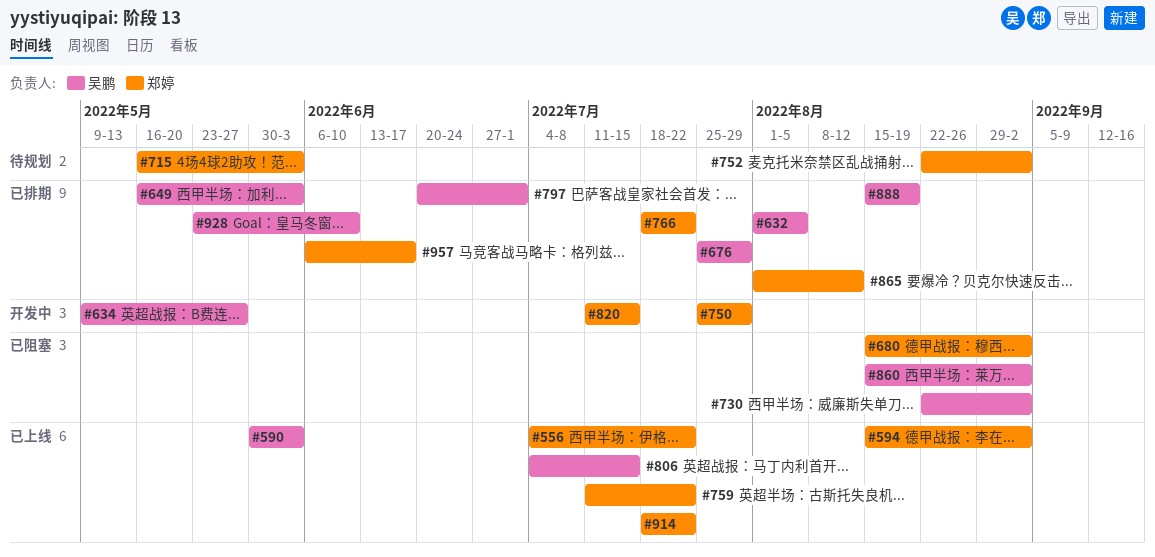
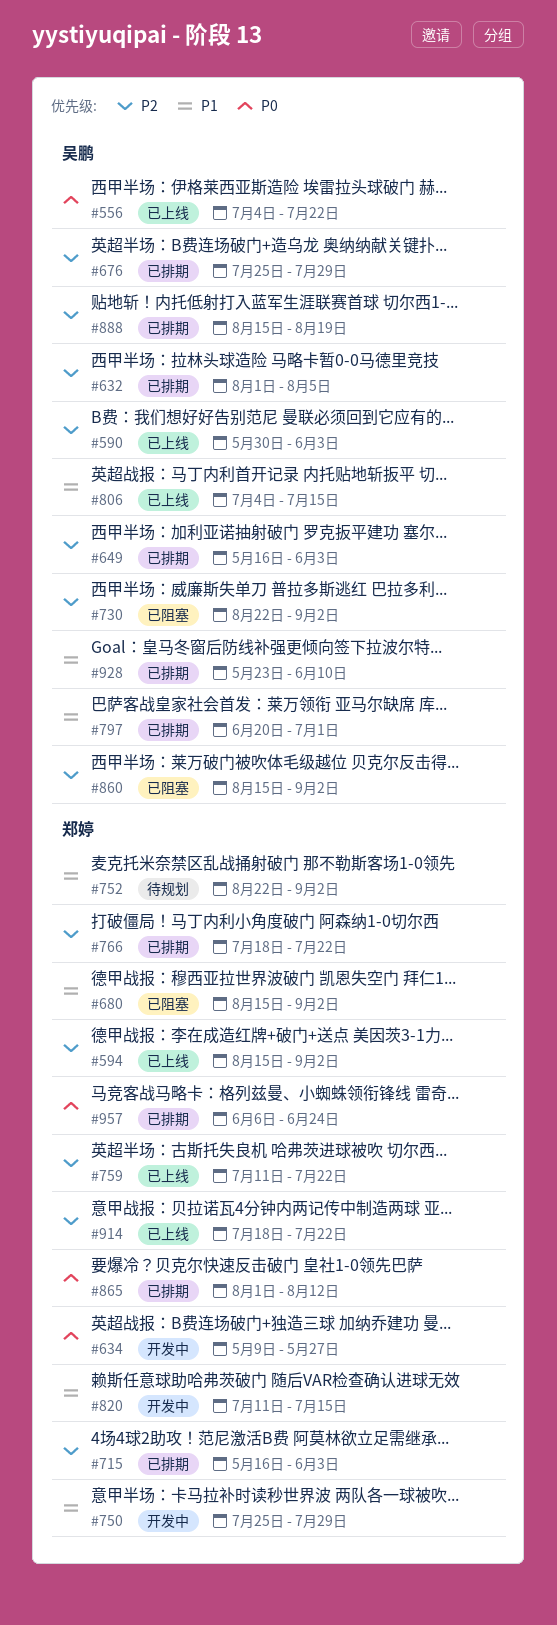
#556, owner: 郑婷 -> 吴鹏
#634, owner: 吴鹏 -> 郑婷
#715, status: 待规划 -> 已排期
#957, due: Jun 17 -> Jun 24

